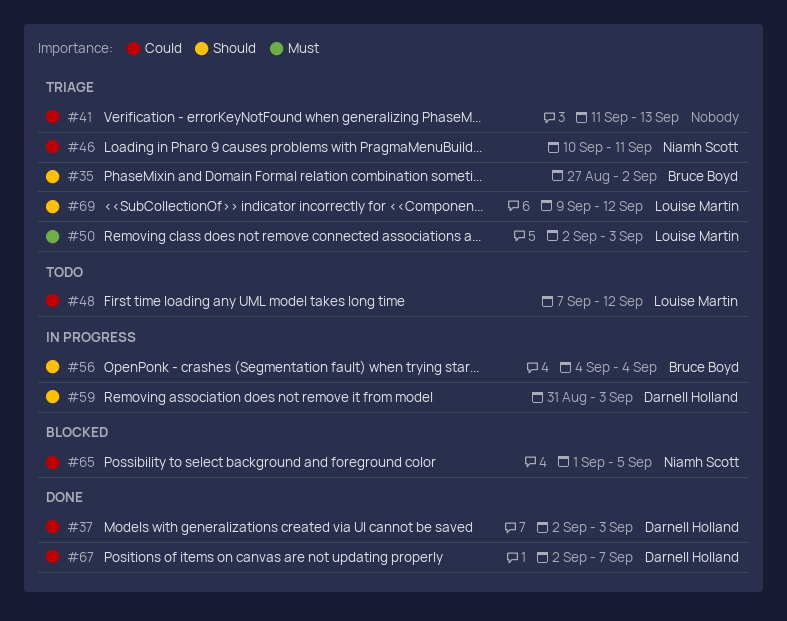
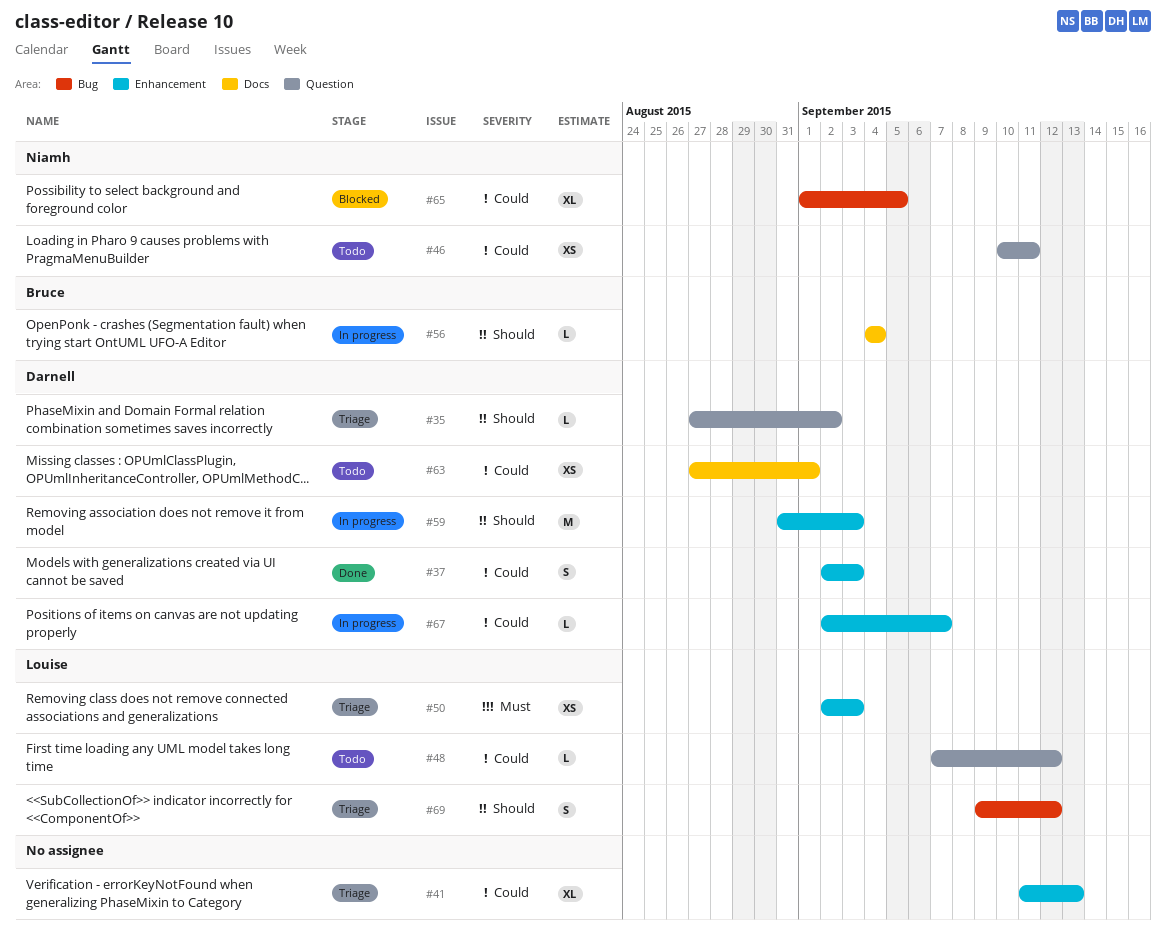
#35, owner: Bruce Boyd -> Darnell Holland
#46, status: Triage -> Todo
#63: none -> present
#67, status: Done -> In progress

